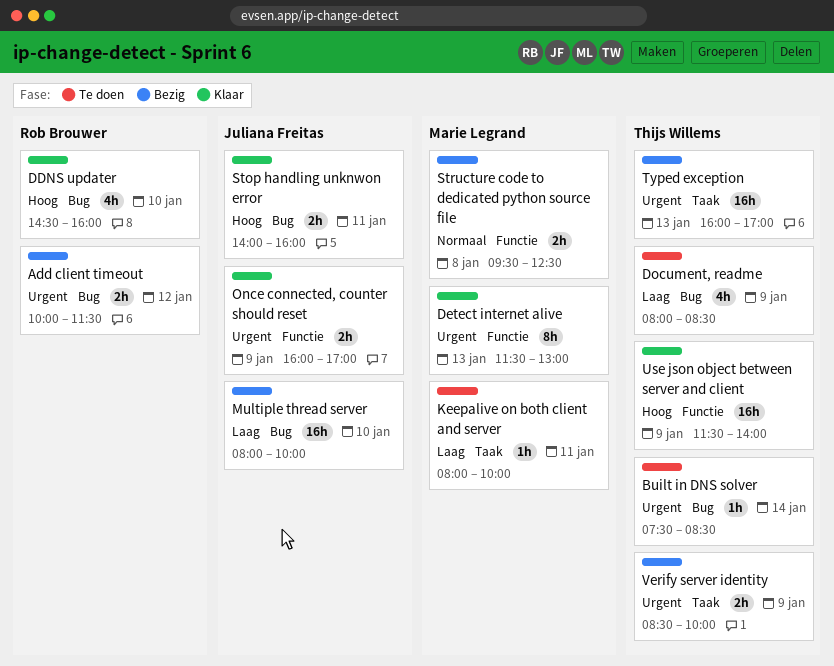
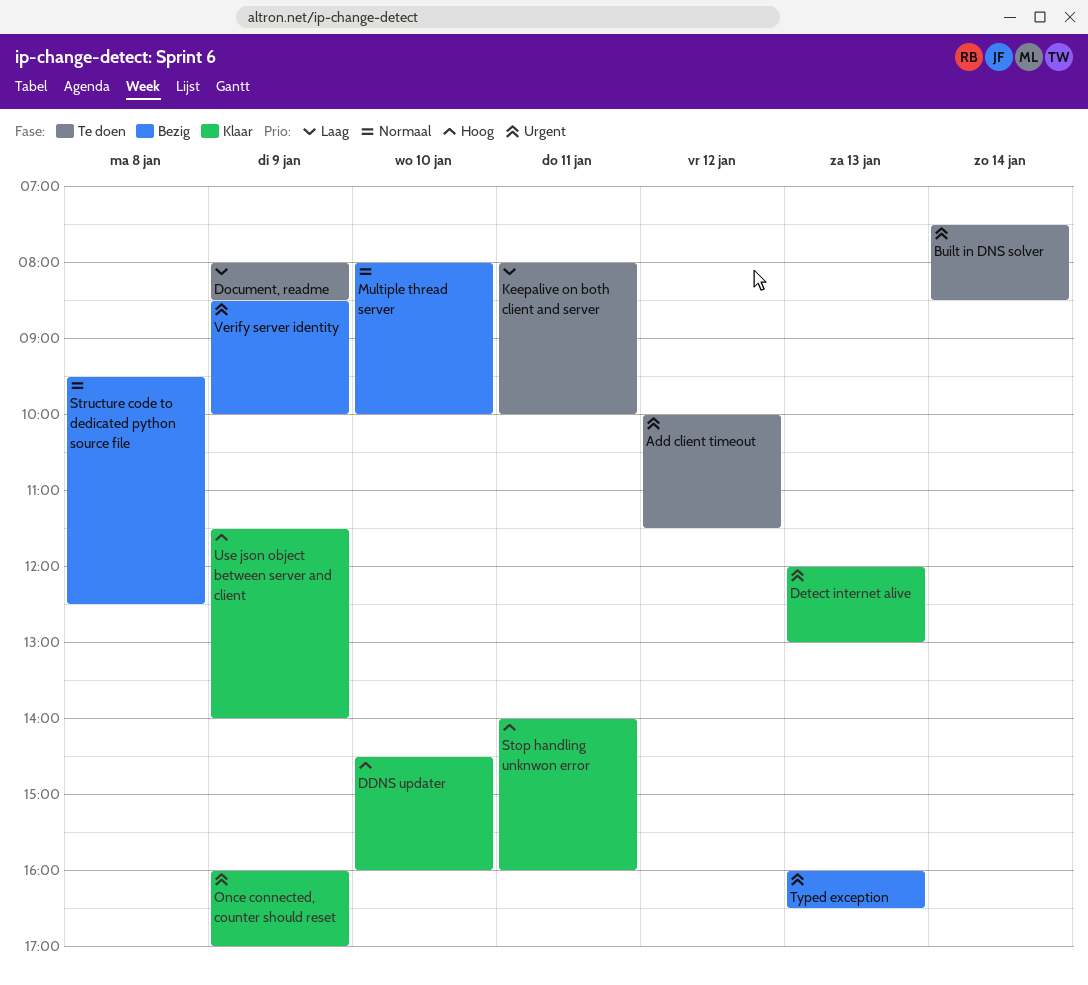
Add client timeout, status: Bezig -> Te doen
Detect internet alive, begins: 11:30 -> 12:00
Multiple thread server, priority: Laag -> Normaal
Typed exception, ends: 17:00 -> 16:30

